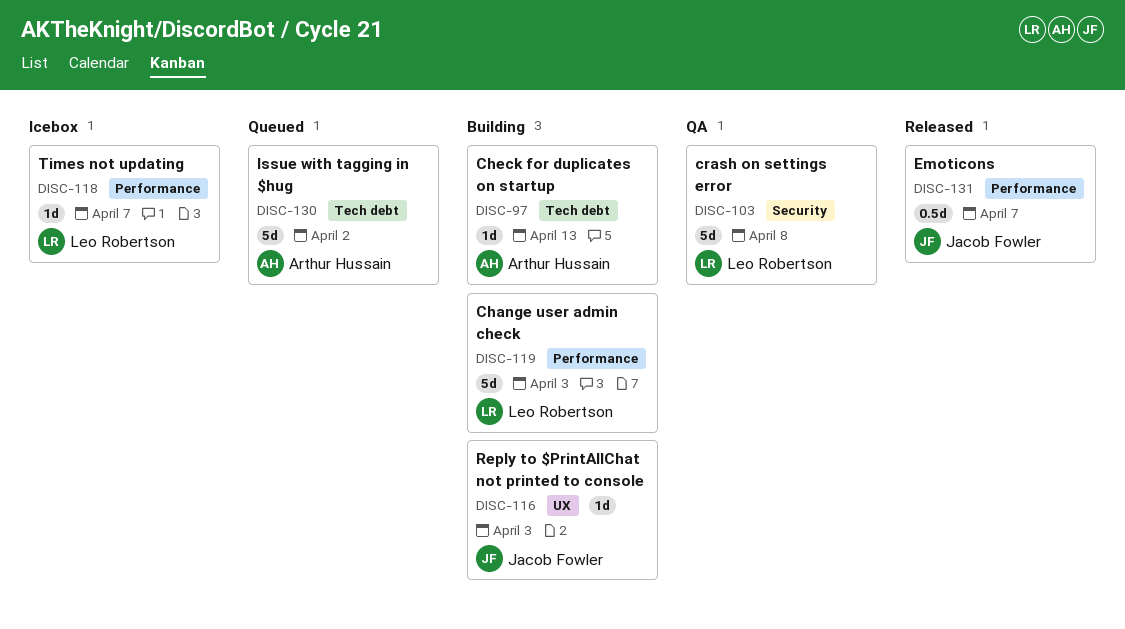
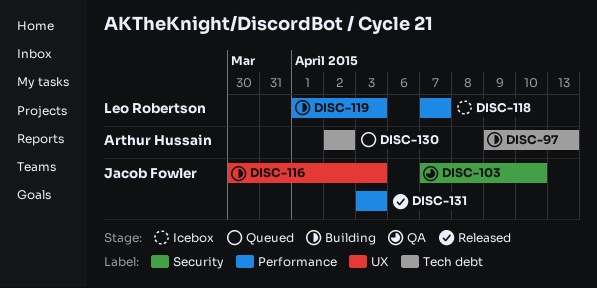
DISC-103, owner: Leo Robertson -> Jacob Fowler
DISC-103, due: Apr 8 -> Apr 10
DISC-131, due: Apr 7 -> Apr 3

